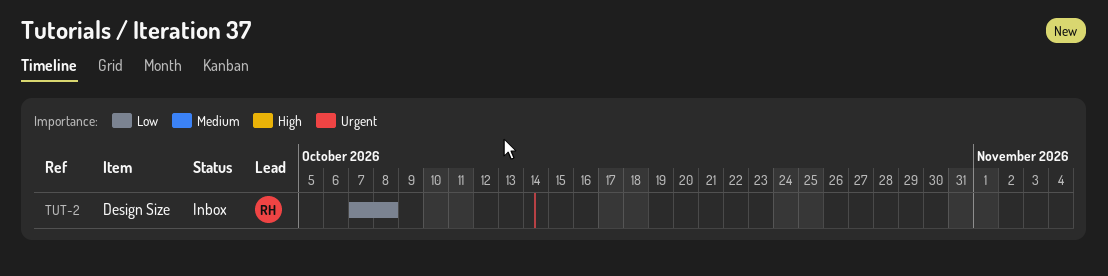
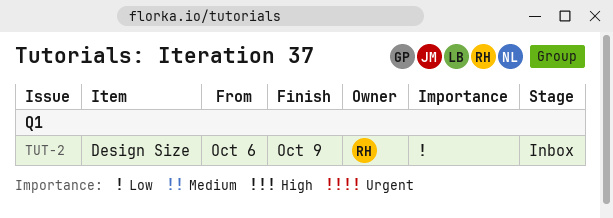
TUT-2, start: Oct 7 -> Oct 6
TUT-2, due: Oct 8 -> Oct 9

